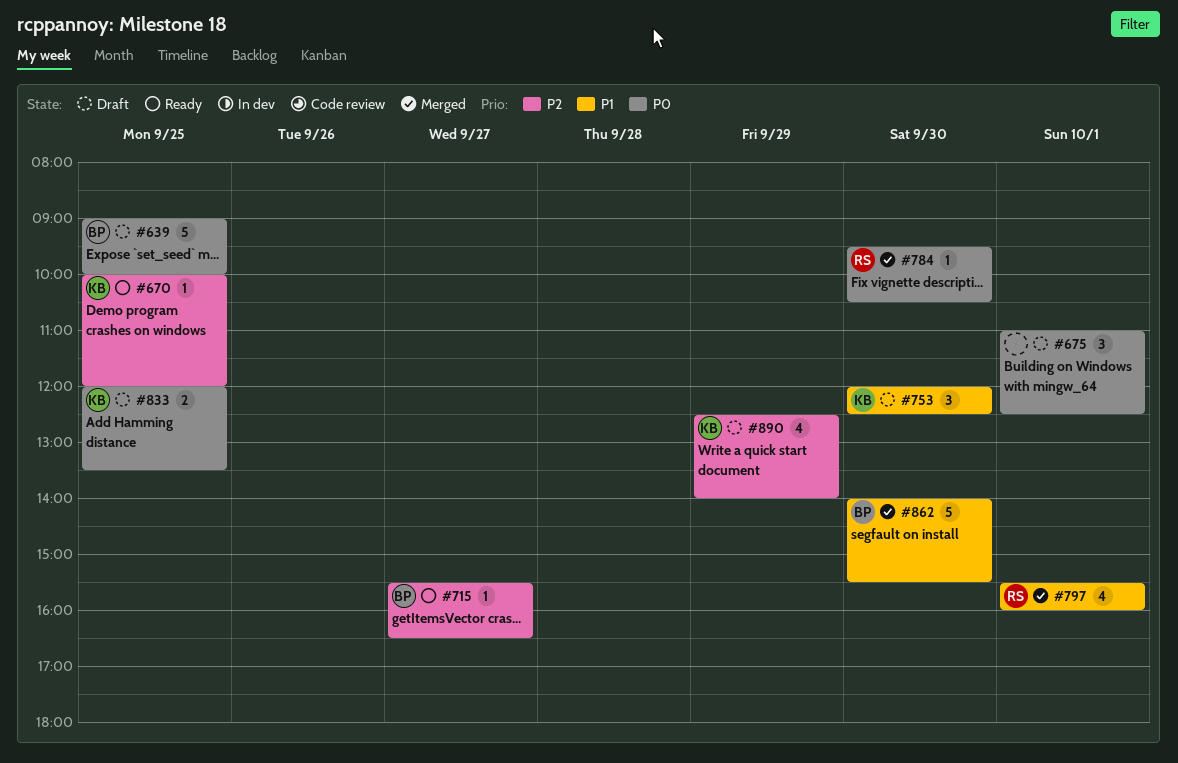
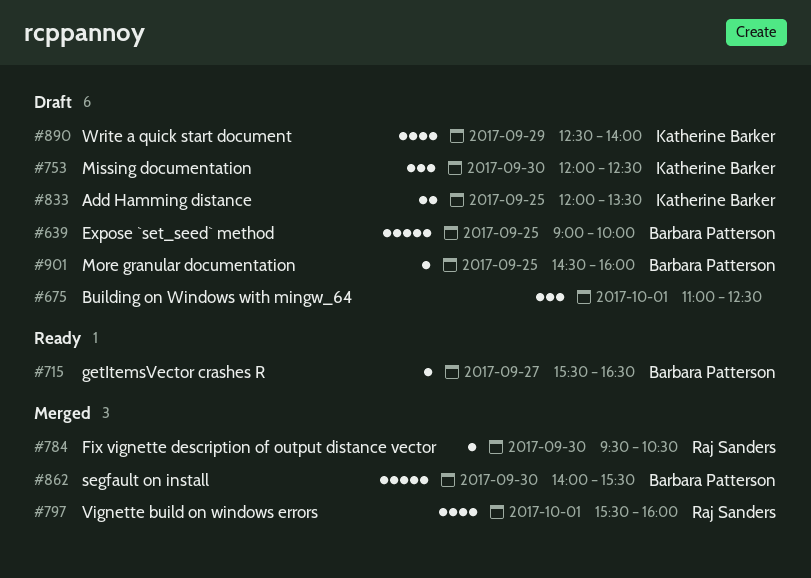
#670: present -> none
#901: none -> present

